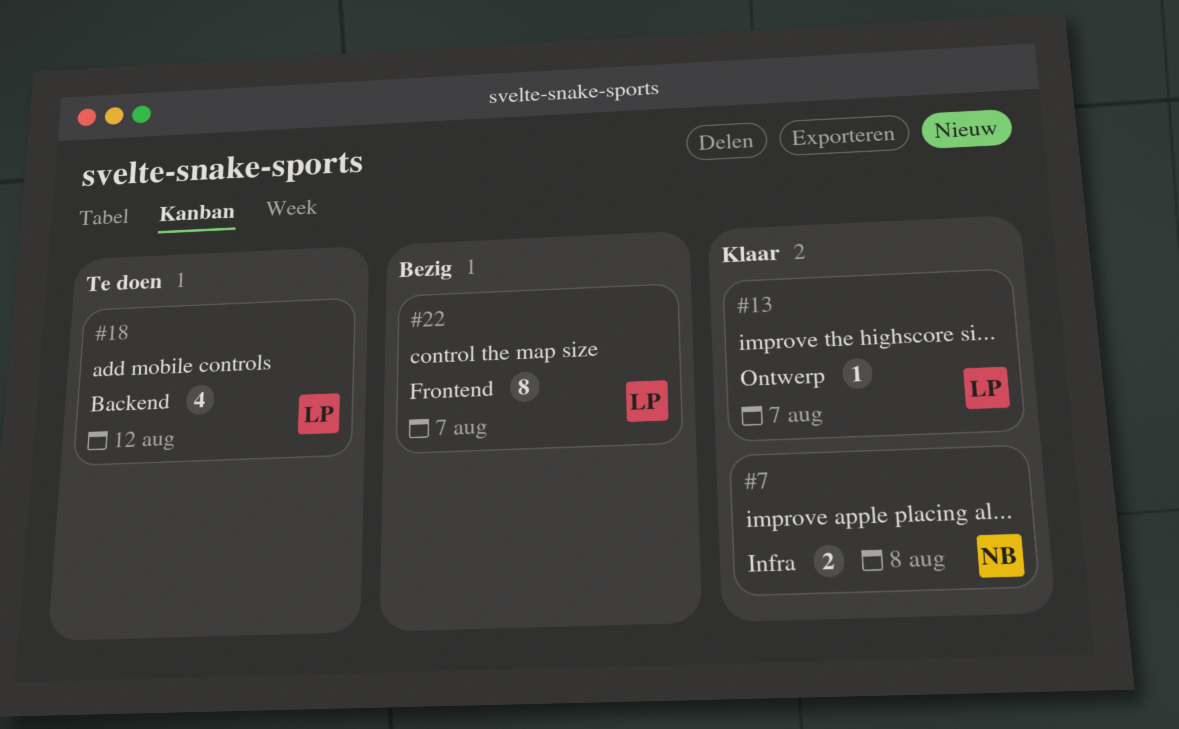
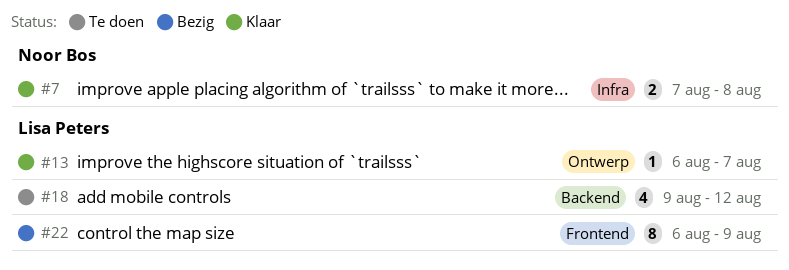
#22, due: Aug 7 -> Aug 9

